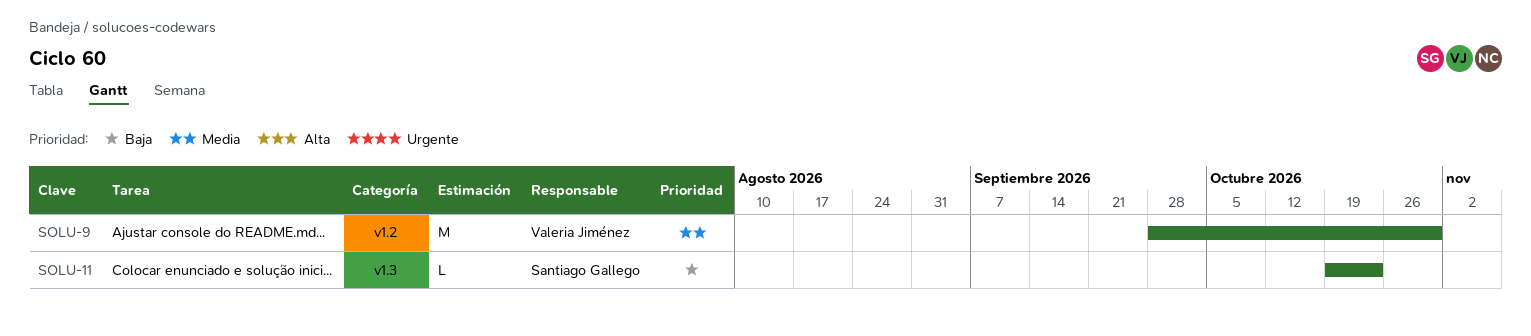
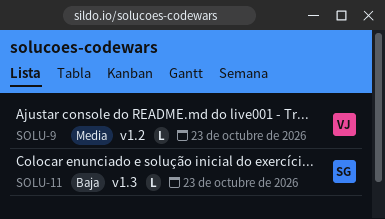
SOLU-9, estimate: M -> L
SOLU-9, due: Oct 30 -> Oct 23

